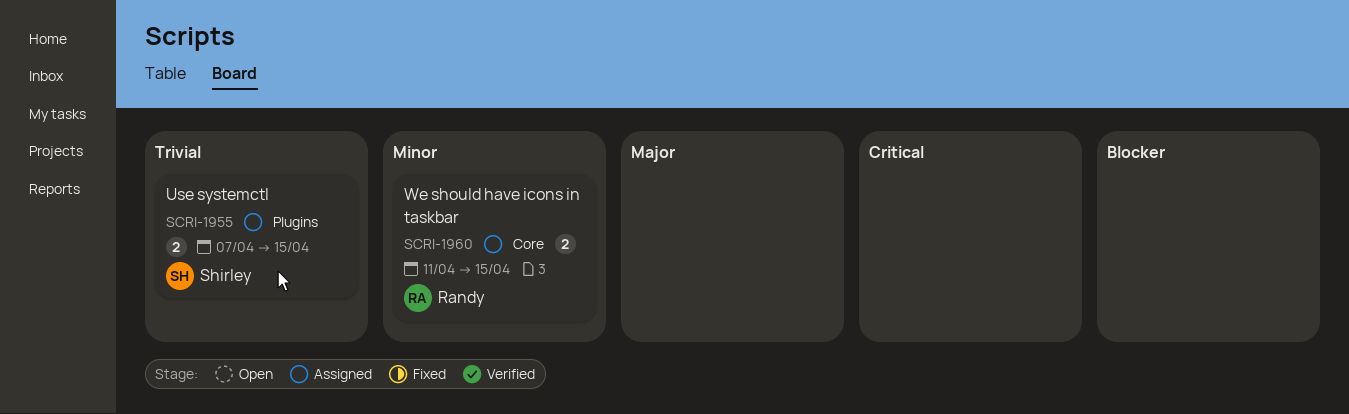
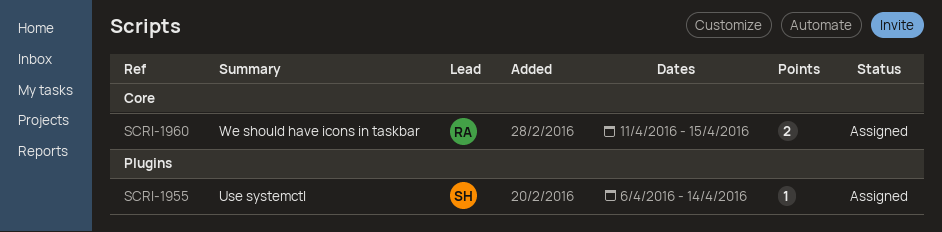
SCRI-1955, estimate: 2 -> 1
SCRI-1955, start: Apr 7 -> Apr 6
SCRI-1955, due: Apr 15 -> Apr 14

